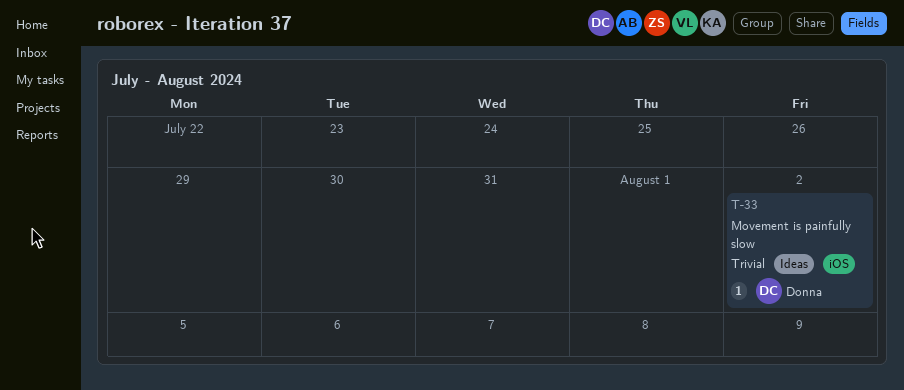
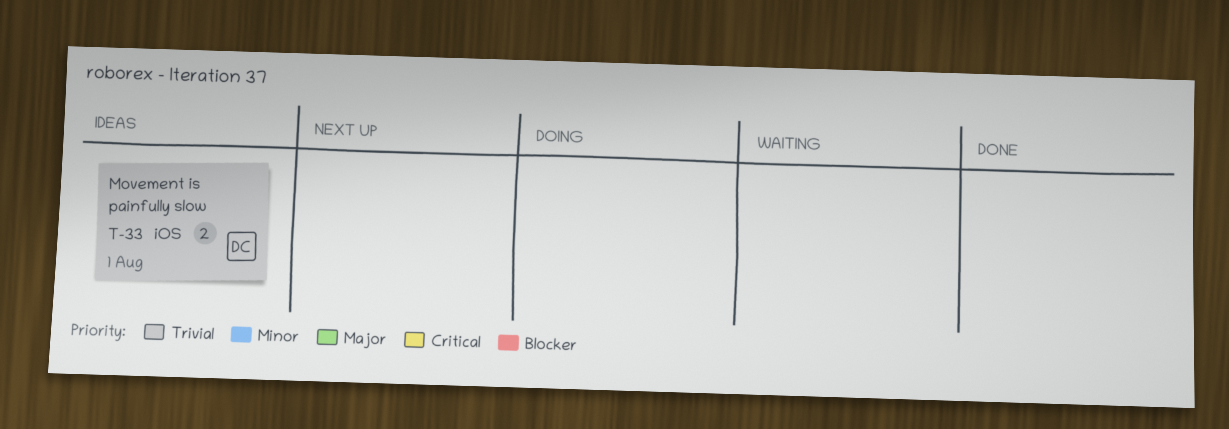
T-33, estimate: 1 -> 2
T-33, due: Aug 2 -> Aug 1

